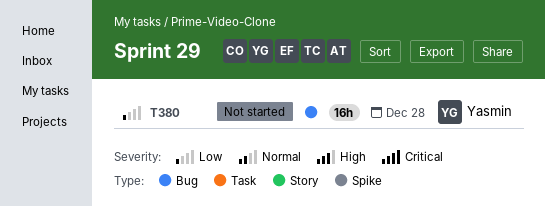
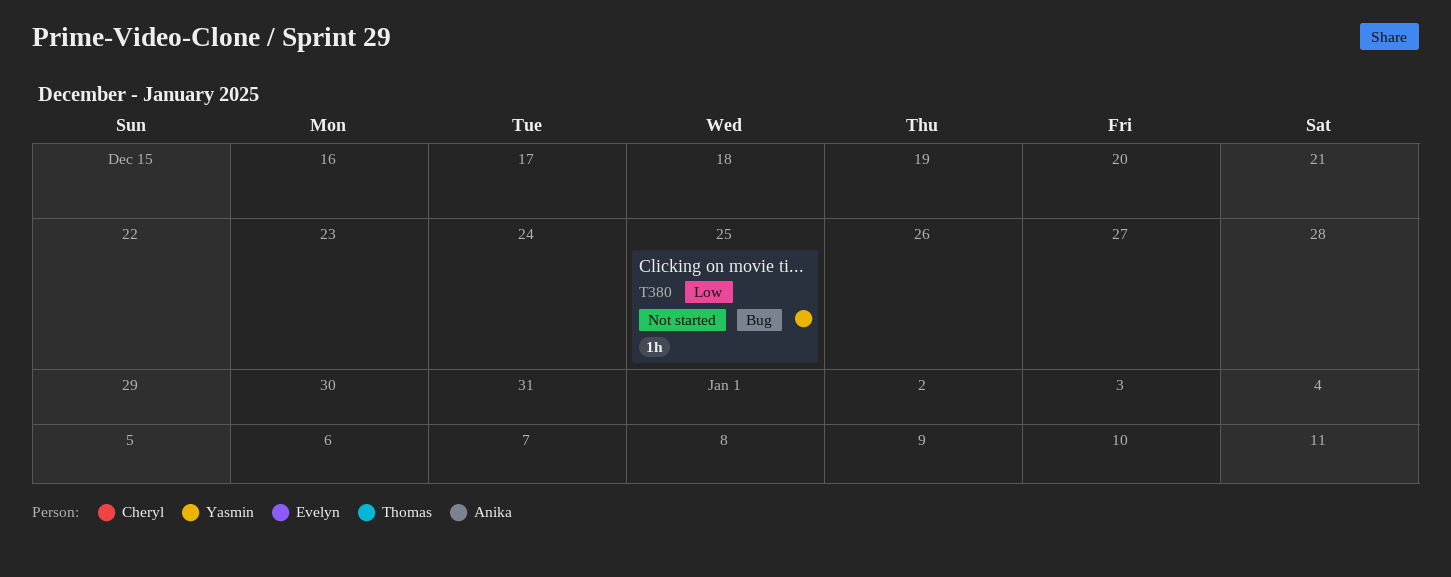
T380, estimate: 16h -> 1h
T380, due: Dec 28 -> Dec 25

